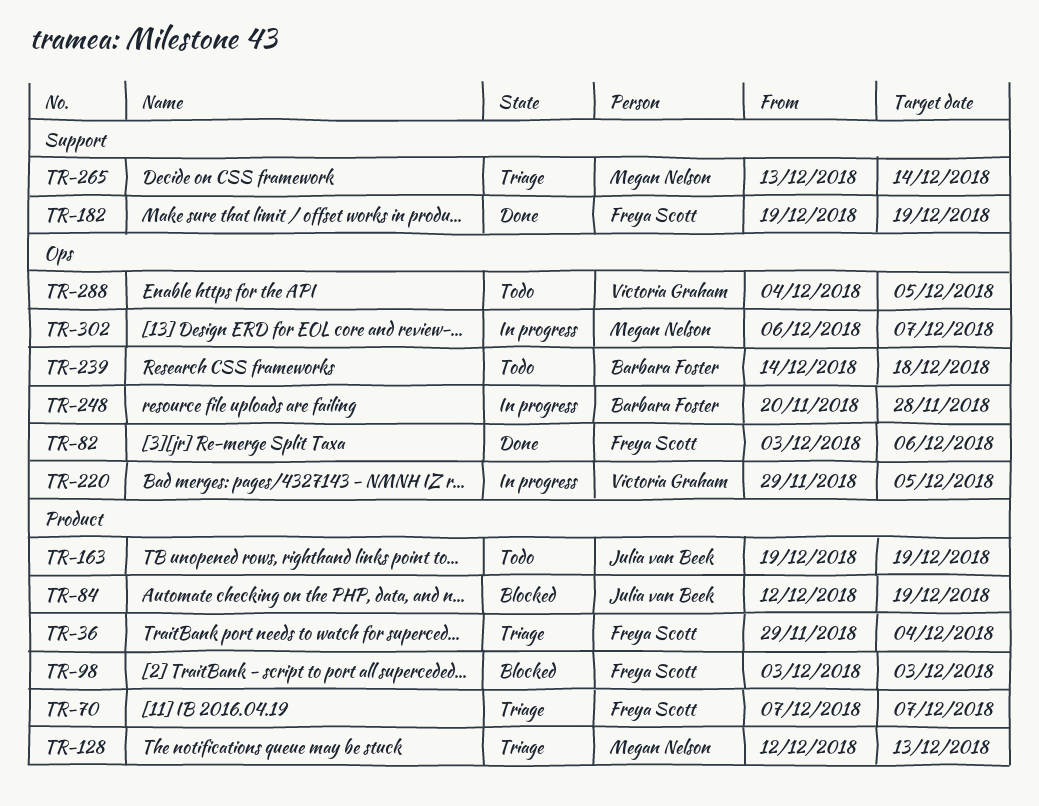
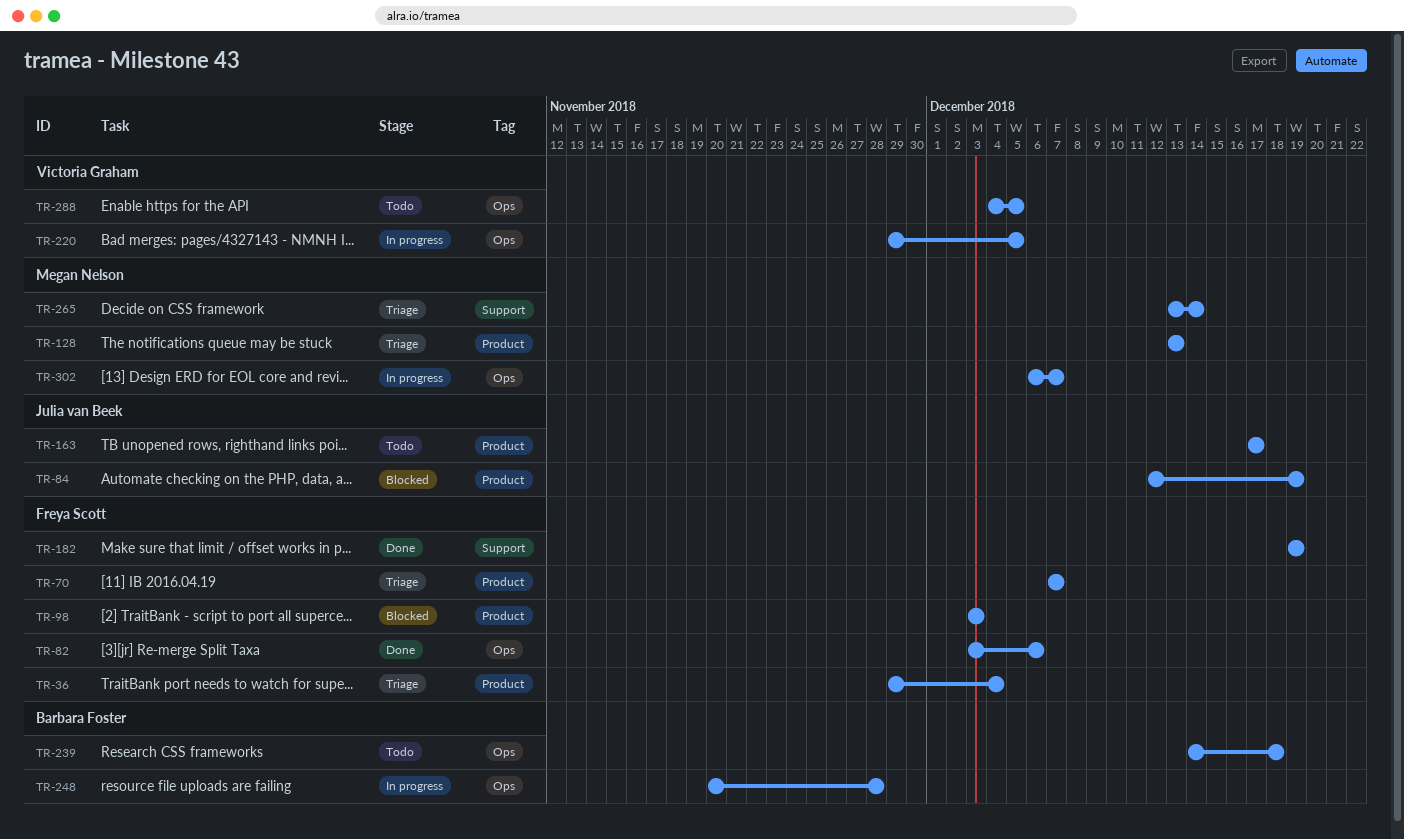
TR-128, start: Dec 12 -> Dec 13
TR-163, start: Dec 19 -> Dec 17
TR-163, due: Dec 19 -> Dec 17

